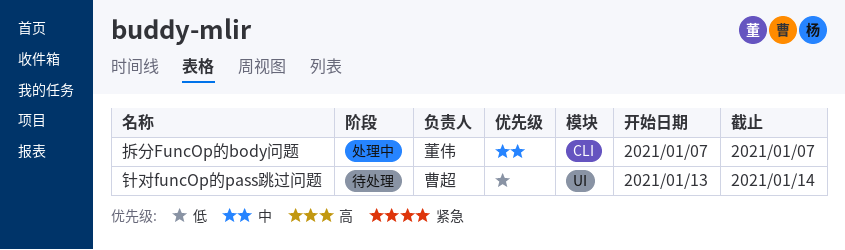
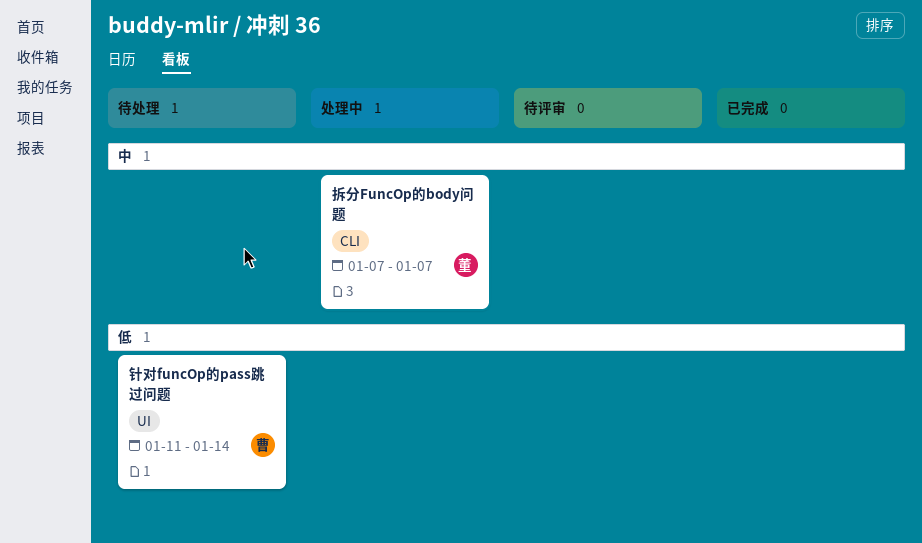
针对funcOp的pass跳过问题, start: Jan 13 -> Jan 11

